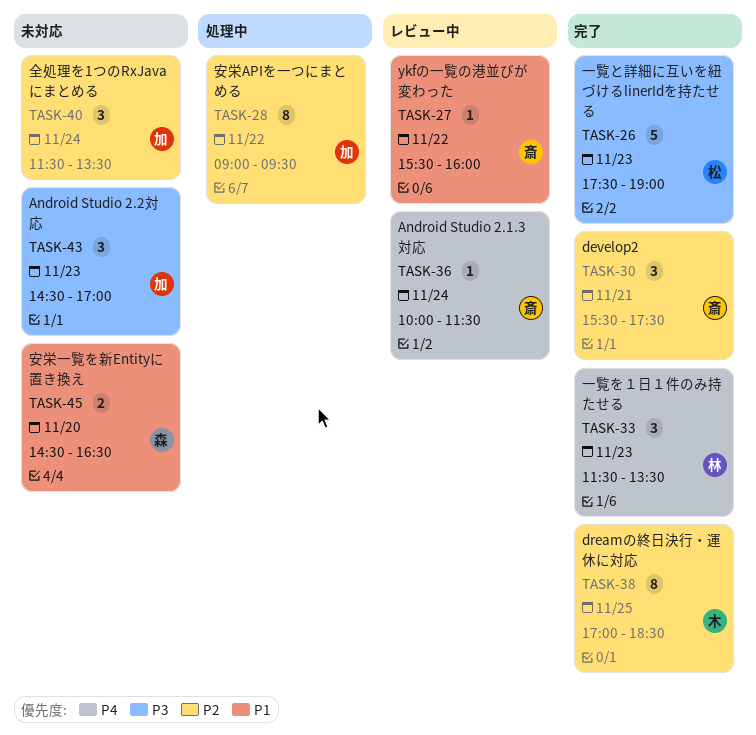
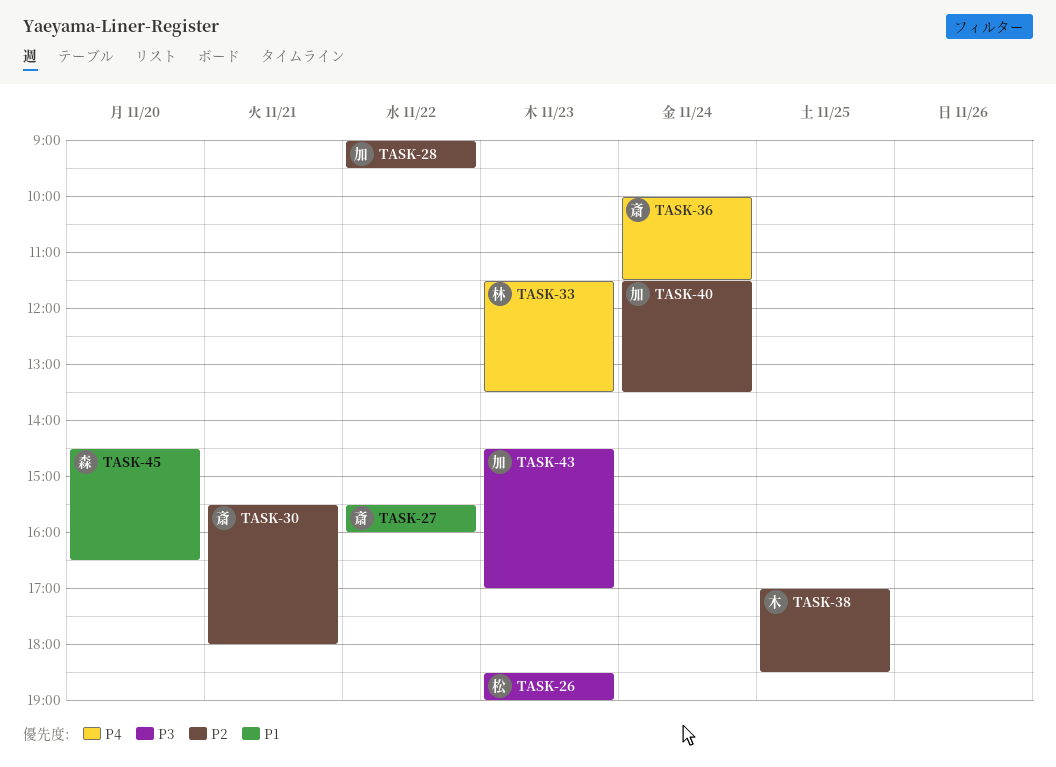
TASK-26, begins: 17:30 -> 18:30
TASK-30, ends: 17:30 -> 18:00

